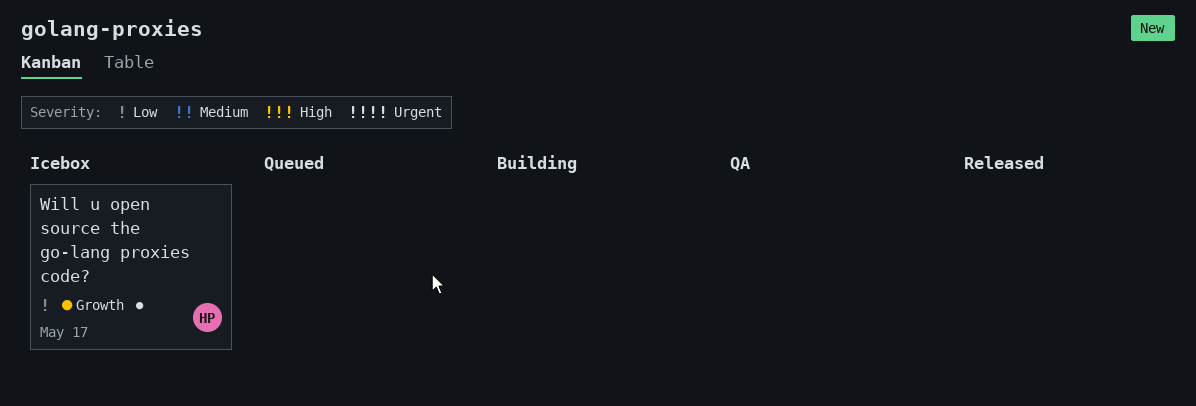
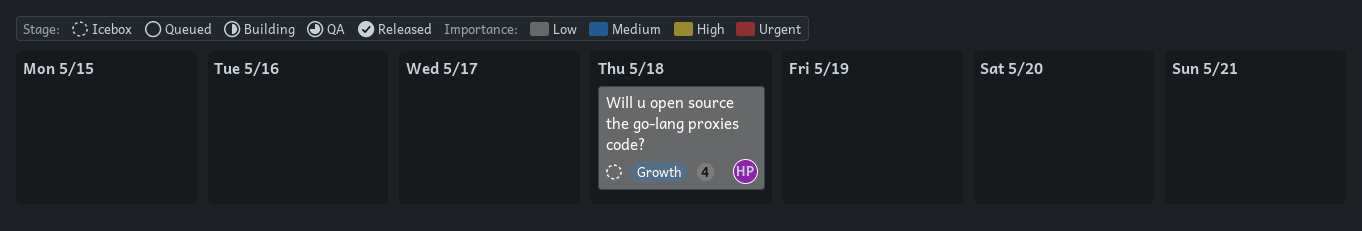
Will u open source the go-lang proxies code?, estimate: 1 -> 4
Will u open source the go-lang proxies code?, due: May 17 -> May 18

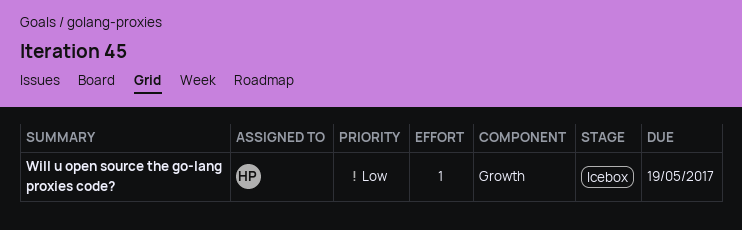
Will u open source the go-lang proxies code?, estimate: 4 -> 1
Will u open source the go-lang proxies code?, due: May 18 -> May 19

